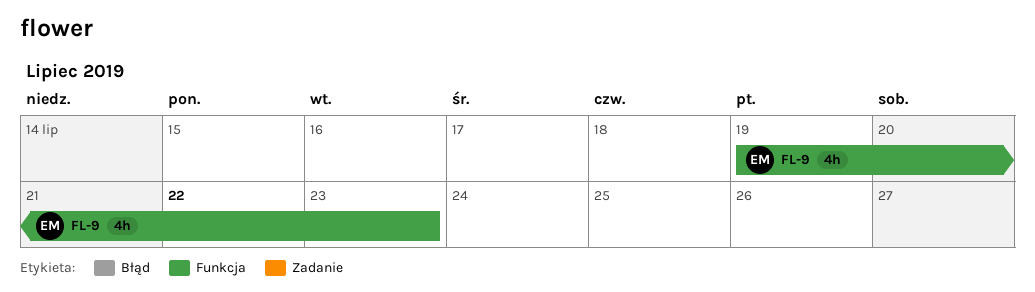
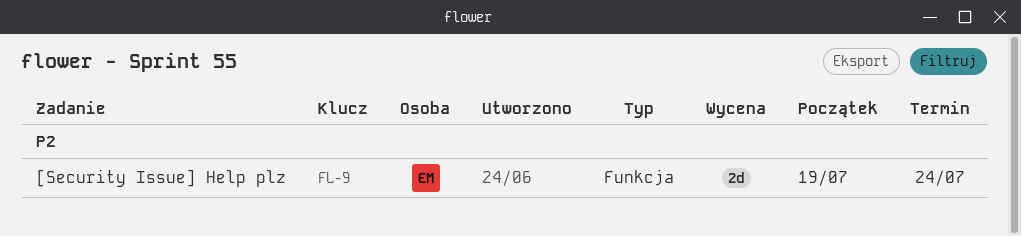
FL-9, estimate: 4h -> 2d
FL-9, due: Jul 23 -> Jul 24

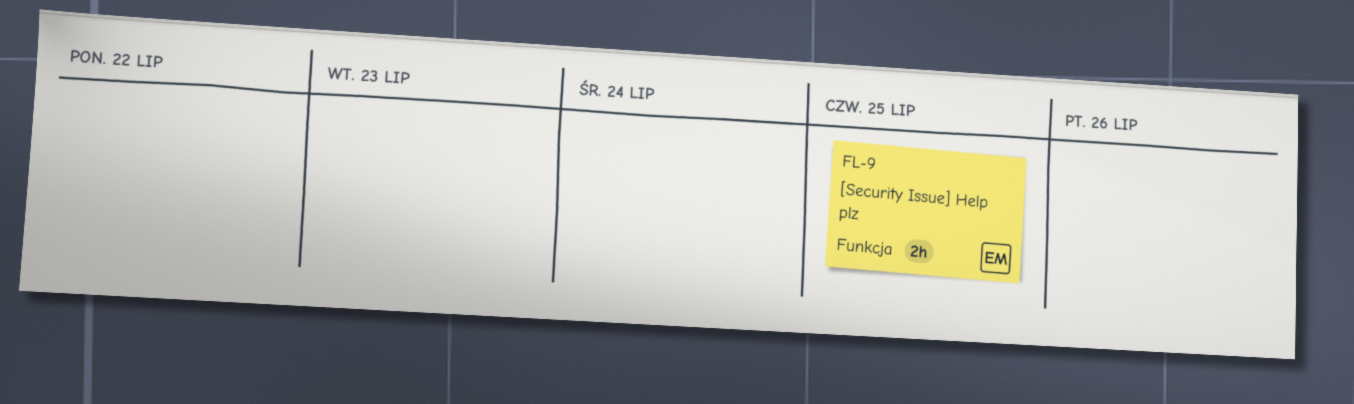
FL-9, estimate: 2d -> 2h
FL-9, due: Jul 24 -> Jul 25

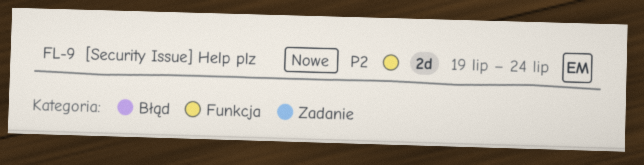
FL-9, estimate: 2h -> 2d
FL-9, due: Jul 25 -> Jul 24

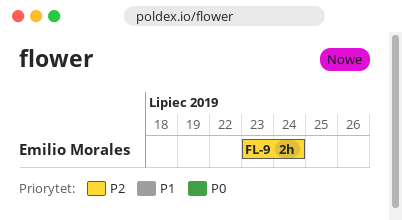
FL-9, estimate: 2d -> 2h
FL-9, start: Jul 19 -> Jul 23

